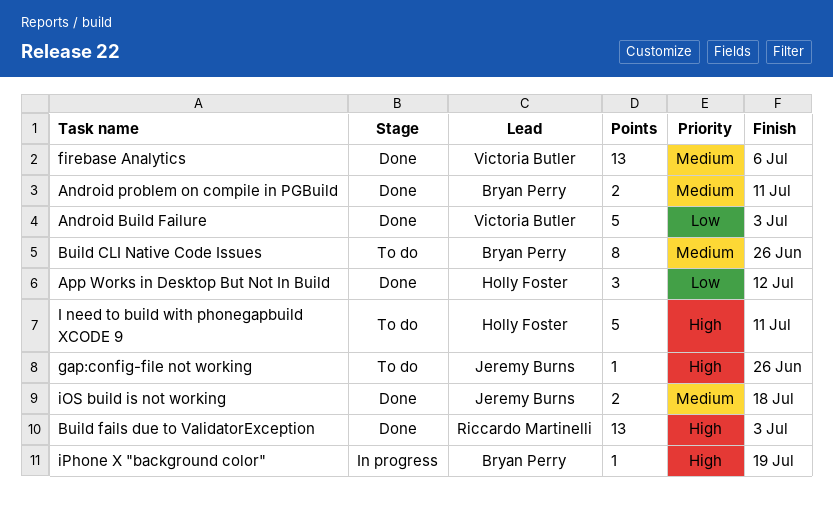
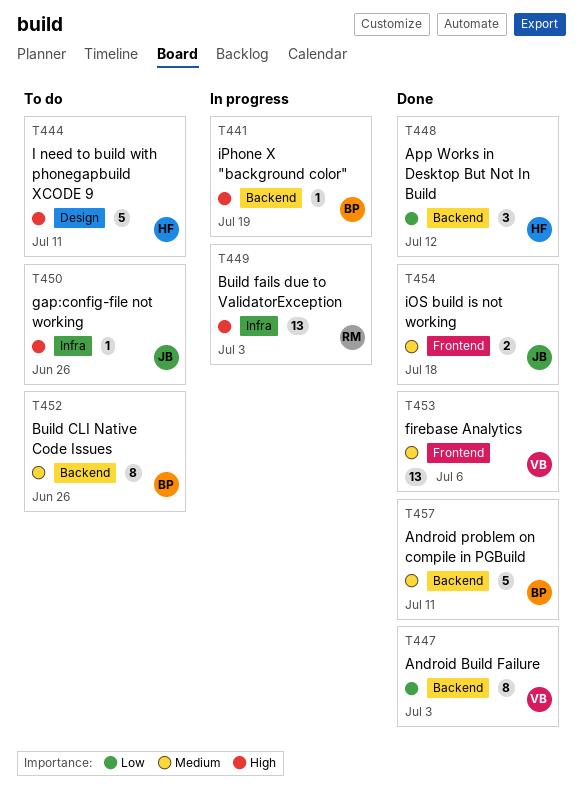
Android Build Failure, estimate: 5 -> 8
Android problem on compile in PGBuild, estimate: 2 -> 5
Build fails due to ValidatorException, status: Done -> In progress

